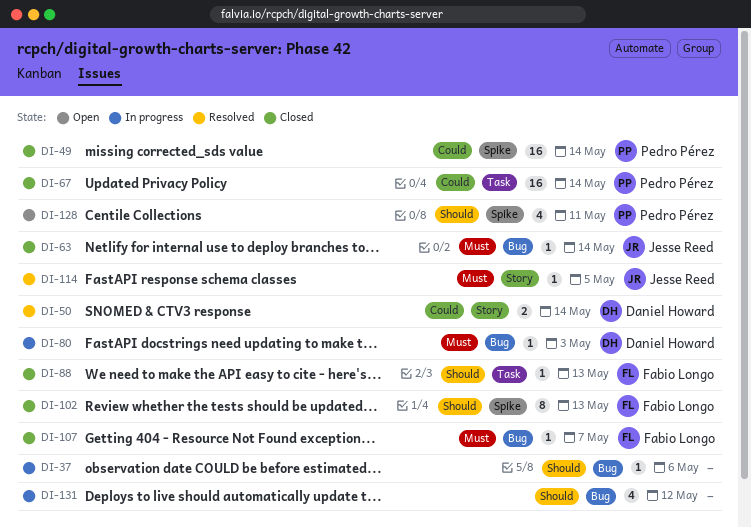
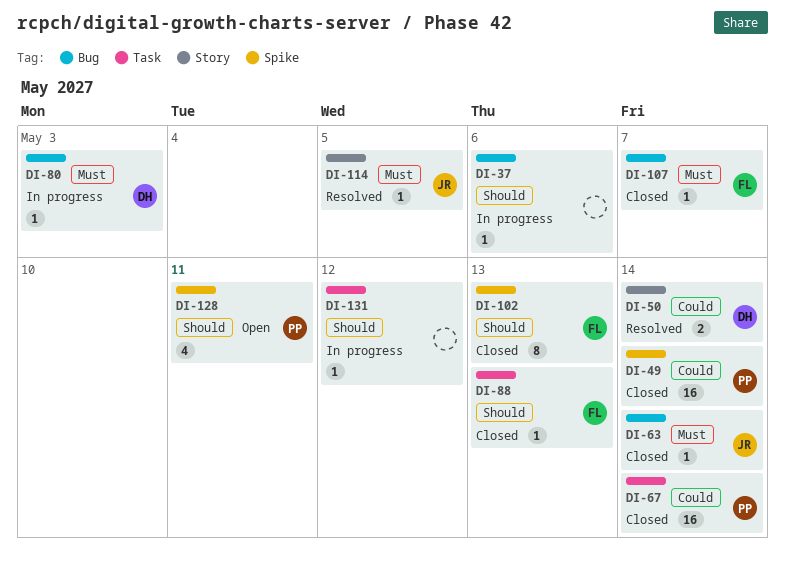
DI-131, label: Bug -> Task
DI-131, estimate: 4 -> 1

